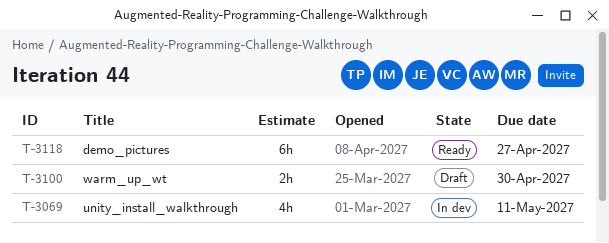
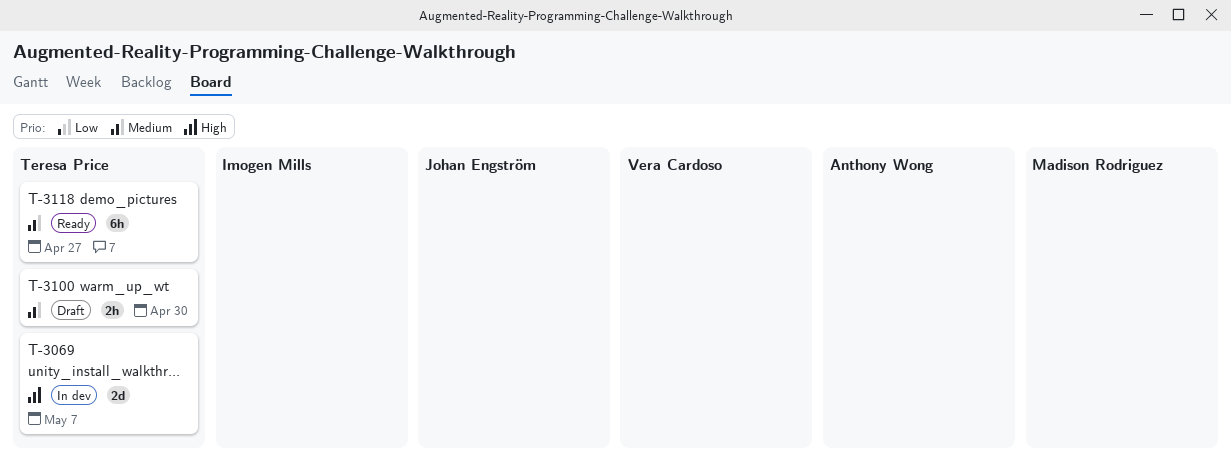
T-3069, estimate: 4h -> 2d
T-3069, due: May 11 -> May 7

